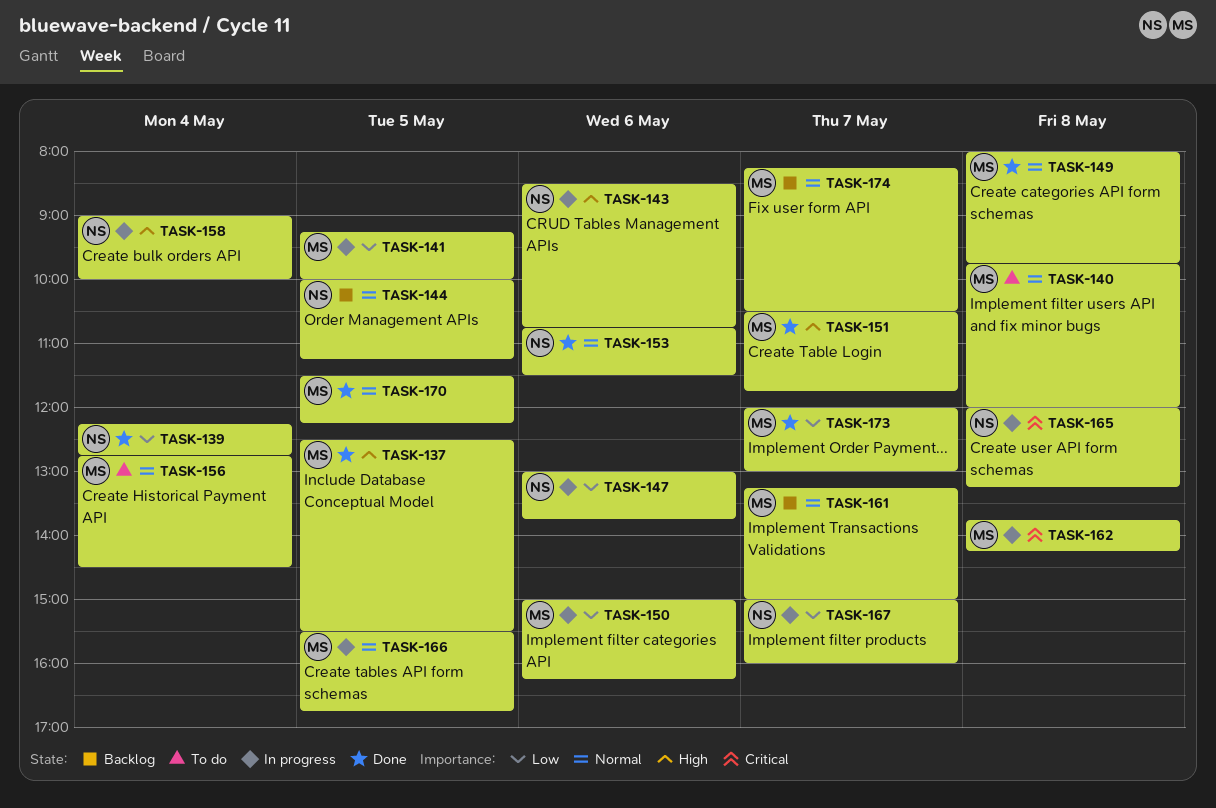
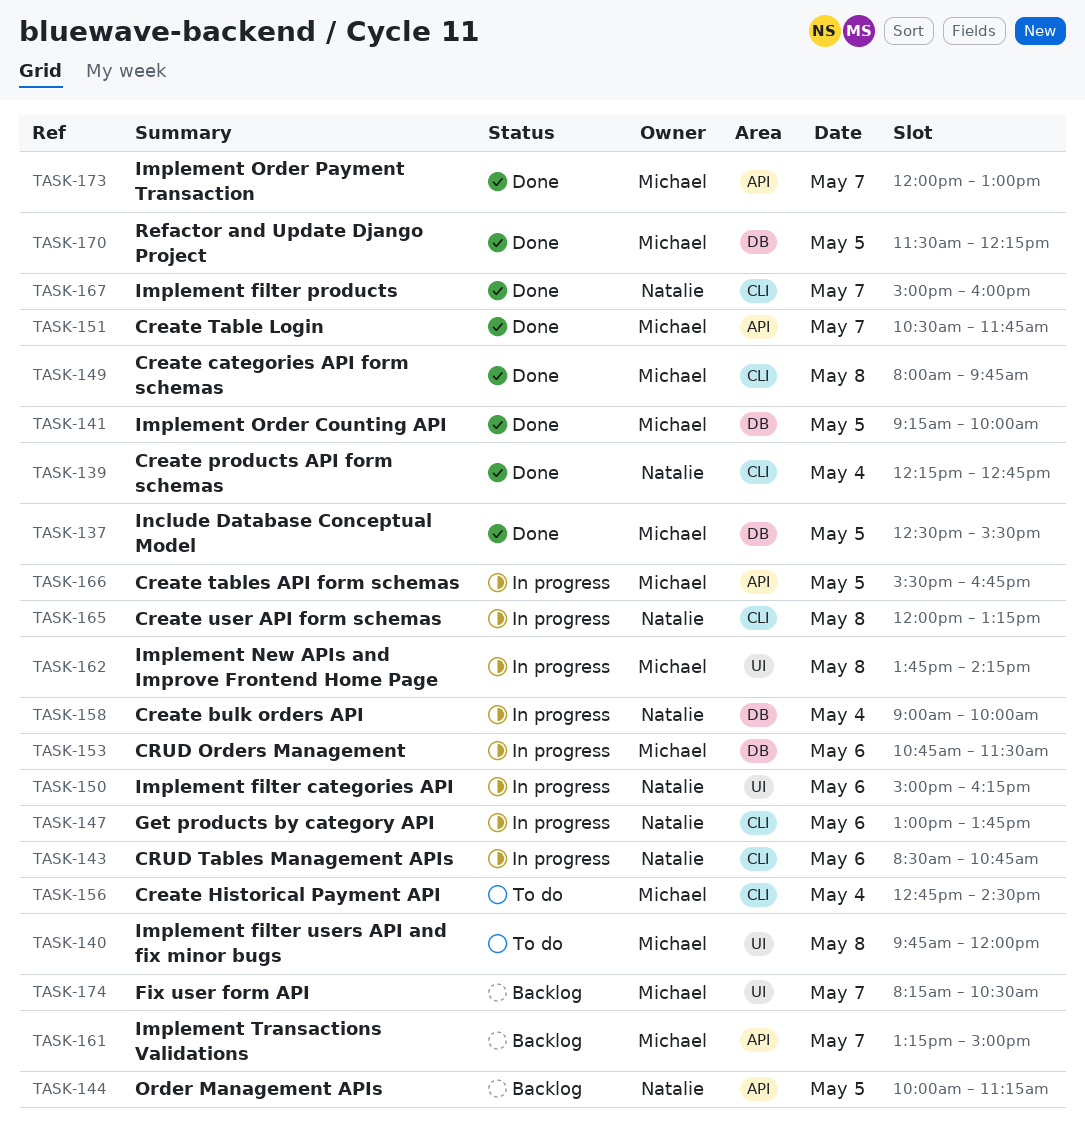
TASK-141, status: In progress -> Done
TASK-150, owner: Michael -> Natalie
TASK-153, status: Done -> In progress
TASK-153, owner: Natalie -> Michael
TASK-167, status: In progress -> Done

